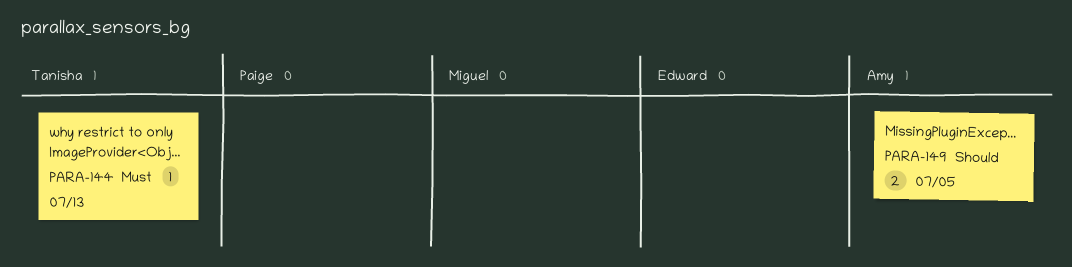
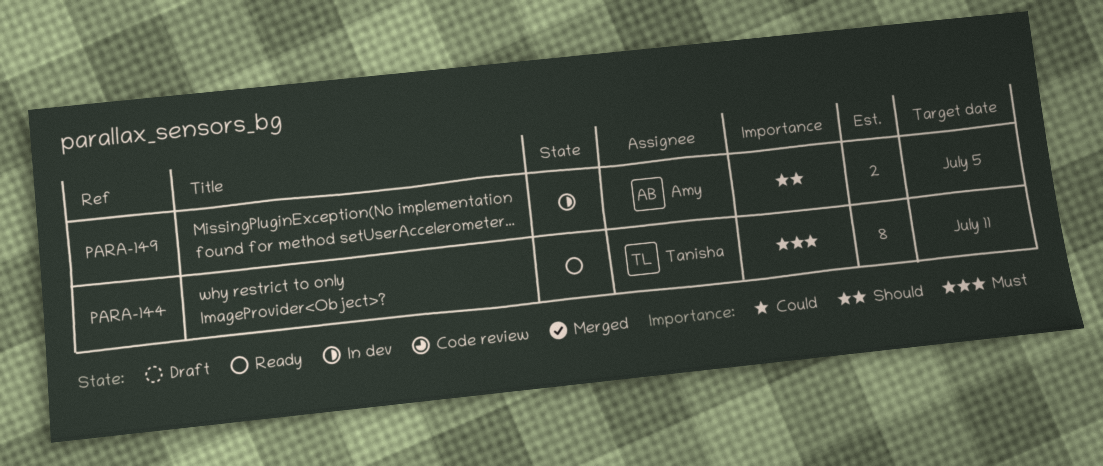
PARA-144, estimate: 1 -> 8
PARA-144, due: Jul 13 -> Jul 11

